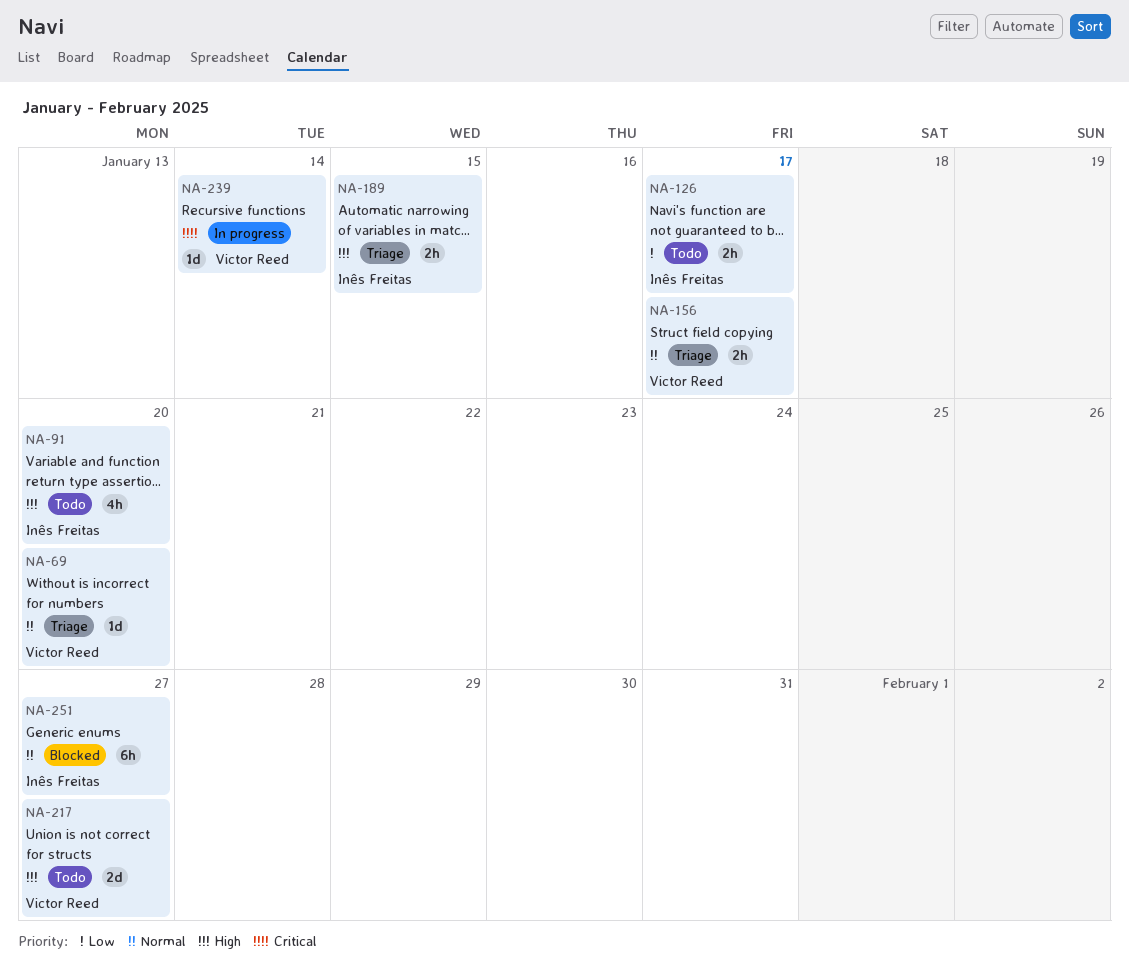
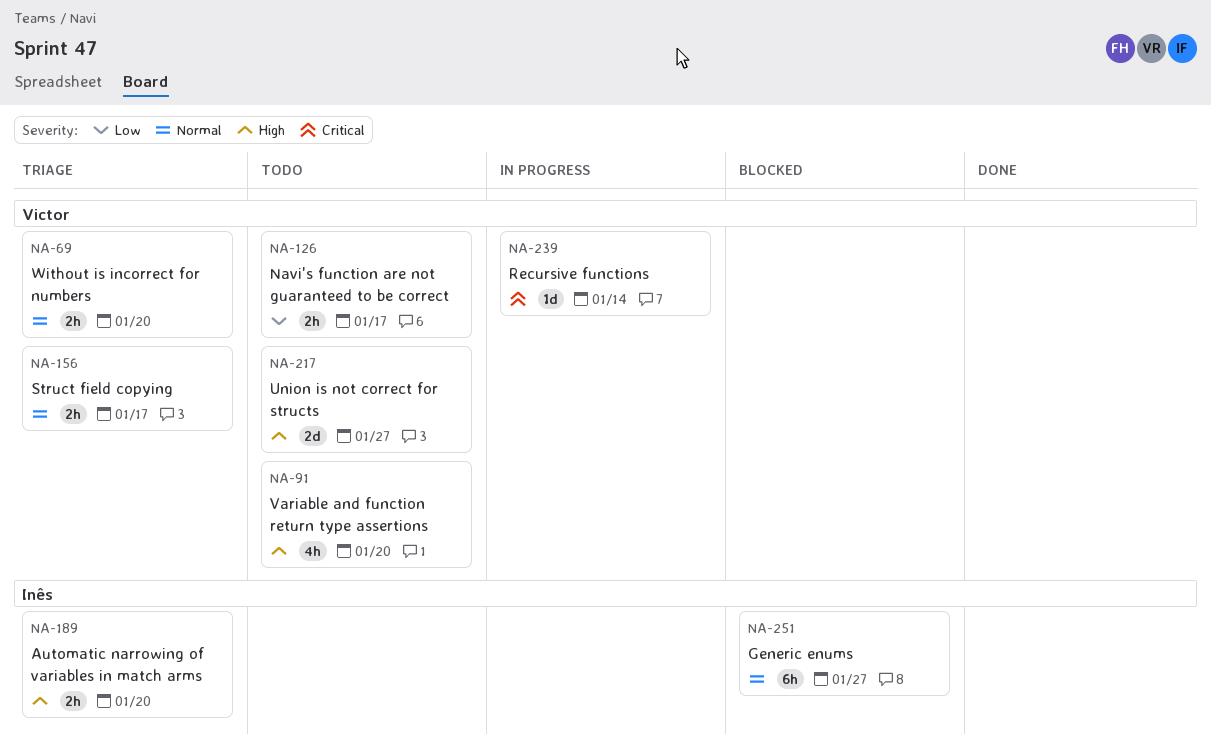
NA-69, estimate: 1d -> 2h
NA-91, owner: Inês Freitas -> Victor Reed
NA-126, owner: Inês Freitas -> Victor Reed
NA-189, due: Jan 15 -> Jan 20

